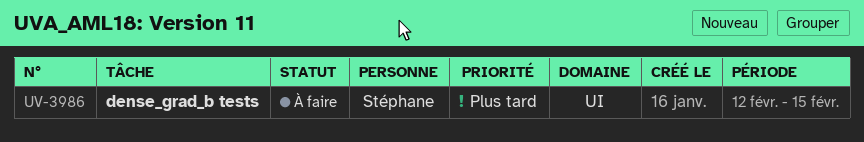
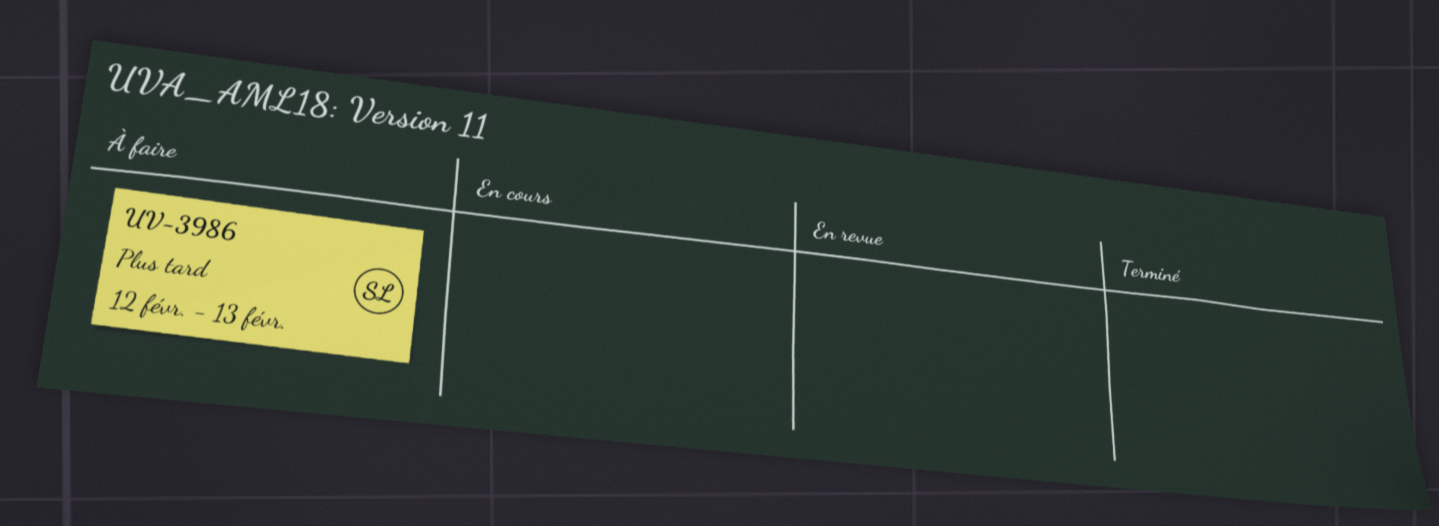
UV-3986, due: Feb 15 -> Feb 13

